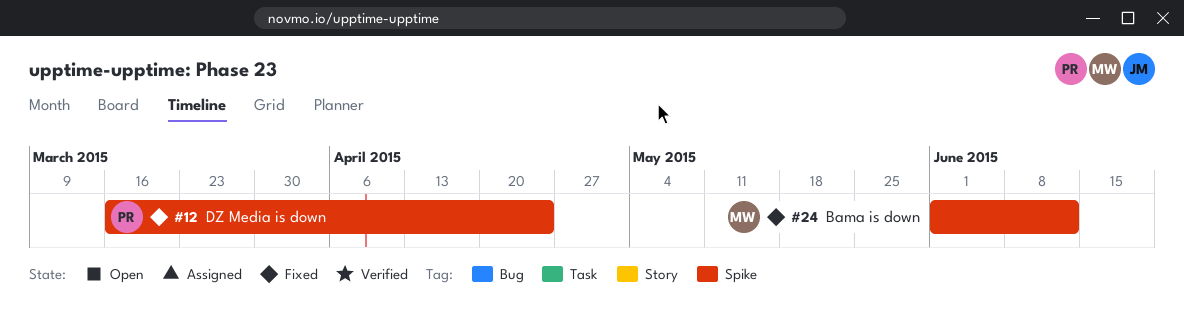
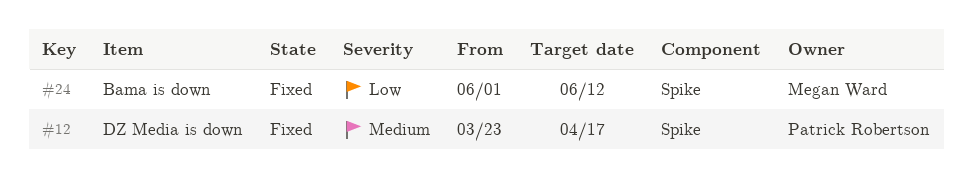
#12, start: Mar 16 -> Mar 23
#12, due: Apr 24 -> Apr 17

